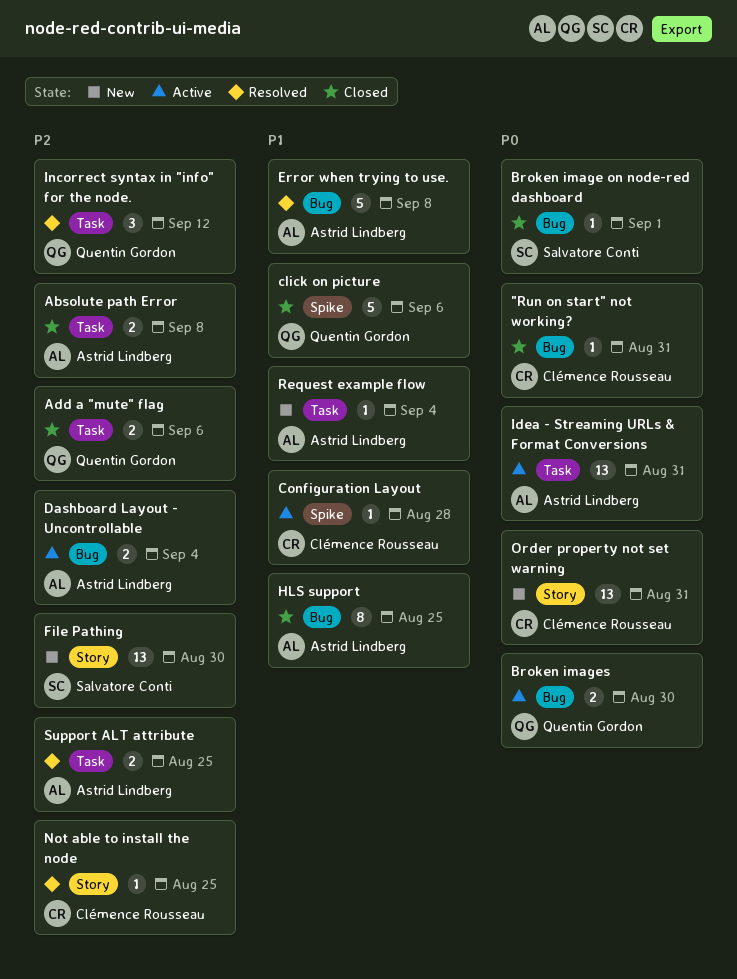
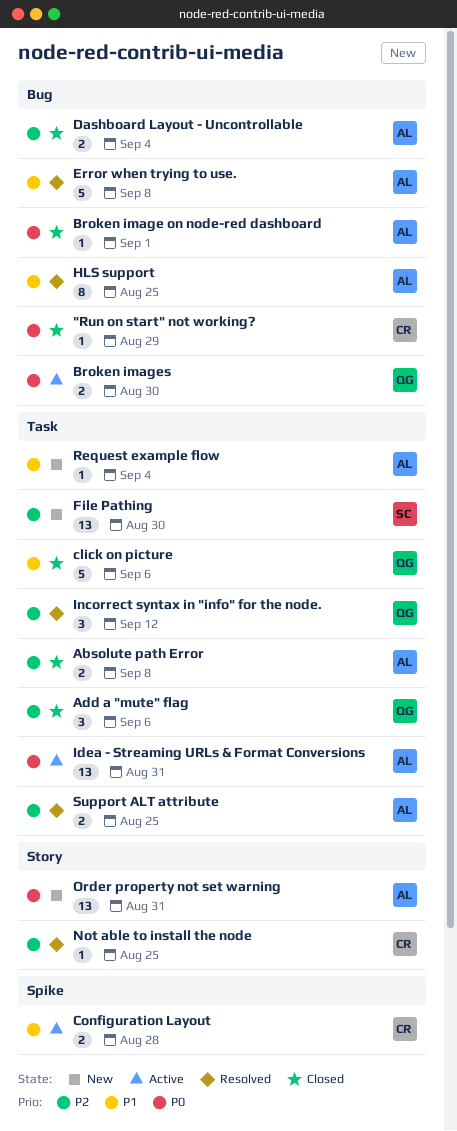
"Run on start" not working?, due: Aug 31 -> Aug 29
Add a "mute" flag, estimate: 2 -> 3
Broken image on node-red dashboard, owner: Salvatore Conti -> Astrid Lindberg
click on picture, label: Spike -> Task
Configuration Layout, estimate: 1 -> 2
Dashboard Layout - Uncontrollable, status: Active -> Closed
File Pathing, label: Story -> Task
HLS support, status: Closed -> Resolved
Order property not set warning, owner: Clémence Rousseau -> Astrid Lindberg

